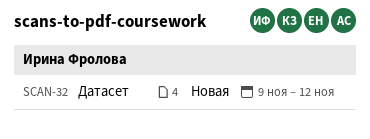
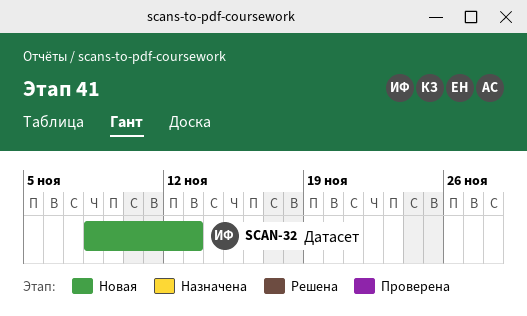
SCAN-32, start: Nov 9 -> Nov 8
SCAN-32, due: Nov 12 -> Nov 13

